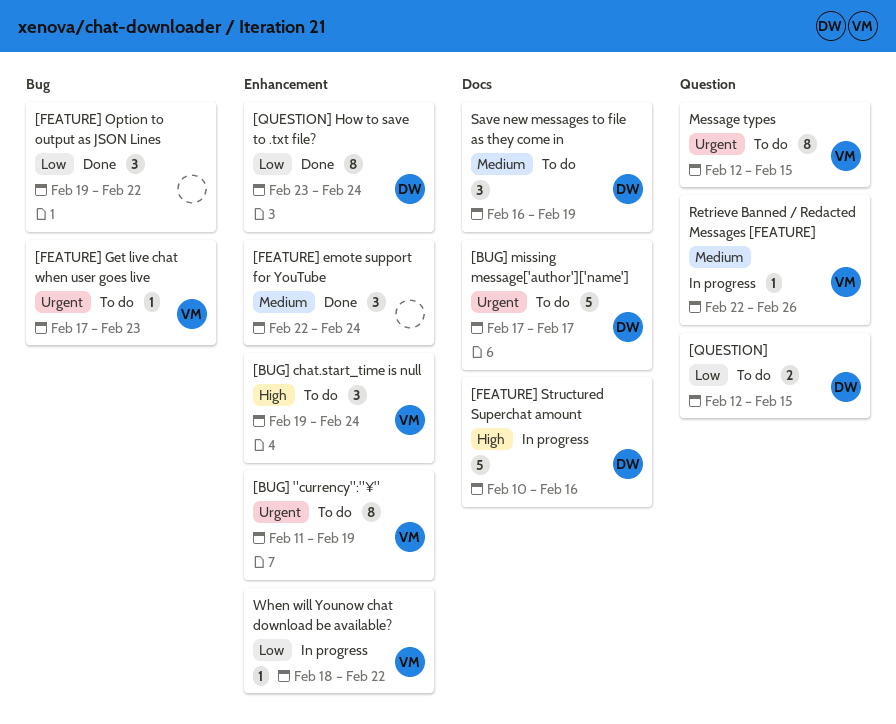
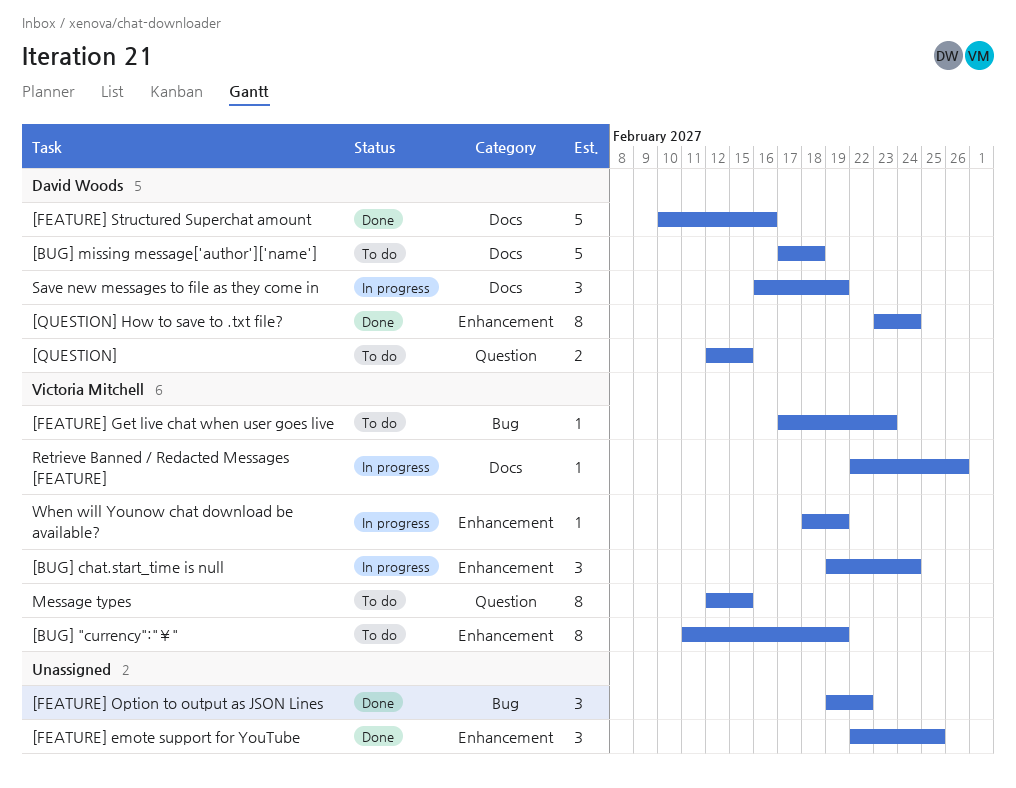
[BUG] chat.start_time is null, status: To do -> In progress
[BUG] missing message['author']['name'], due: Feb 17 -> Feb 18
[FEATURE] emote support for YouTube, due: Feb 24 -> Feb 25
[FEATURE] Structured Superchat amount, status: In progress -> Done
Retrieve Banned / Redacted Messages [FEATURE], label: Question -> Docs
Save new messages to file as they come in, status: To do -> In progress
When will Younow chat download be available?, due: Feb 22 -> Feb 19

